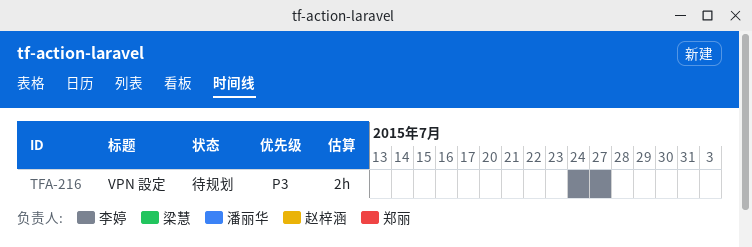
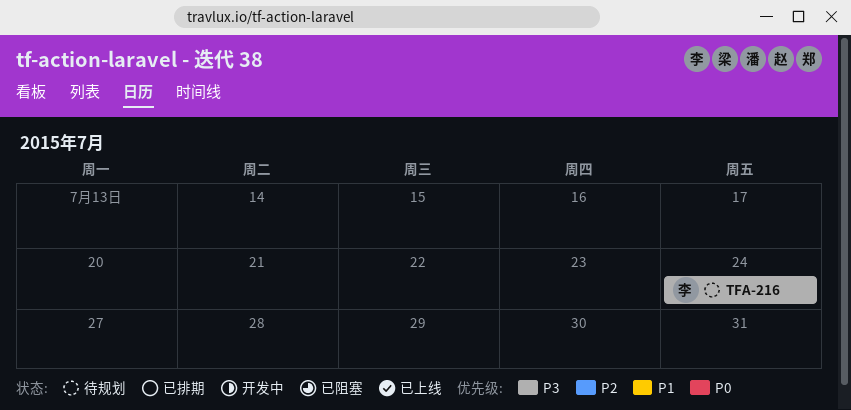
TFA-216, due: Jul 27 -> Jul 24

